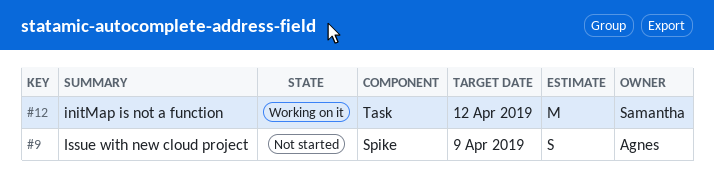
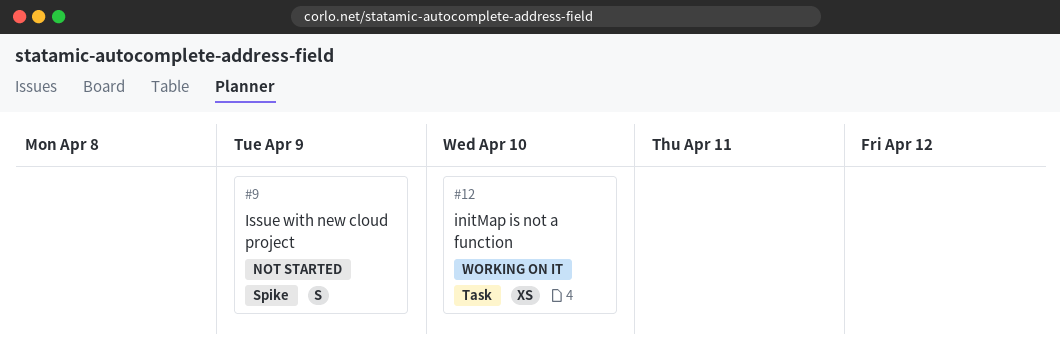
#12, estimate: M -> XS
#12, due: Apr 12 -> Apr 10

